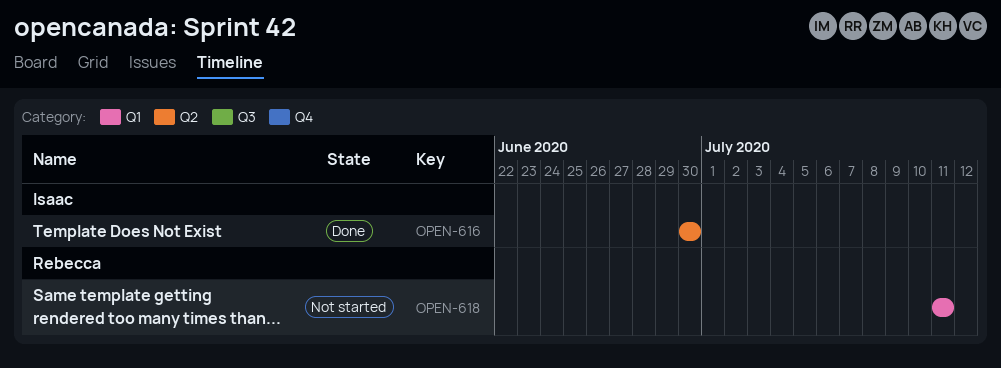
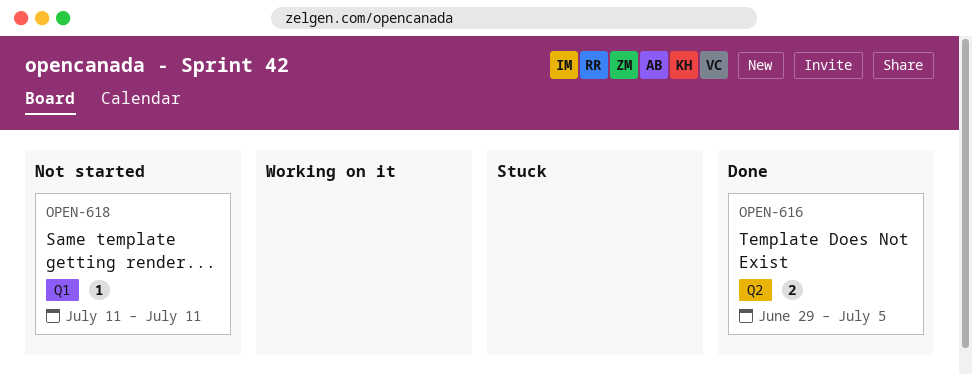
OPEN-616, start: Jun 30 -> Jun 29
OPEN-616, due: Jun 30 -> Jul 5

